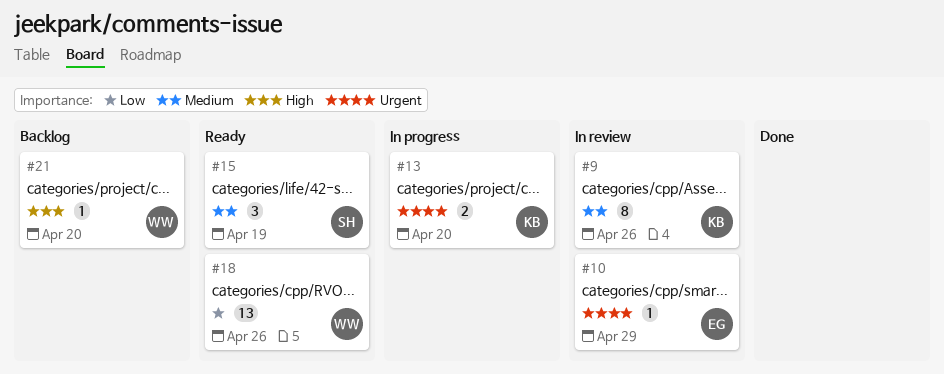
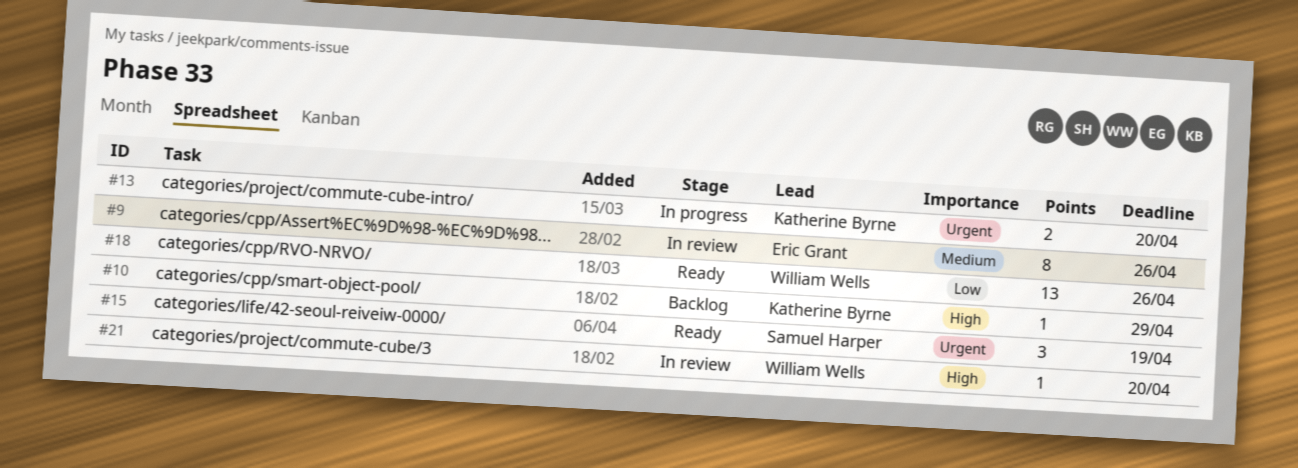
#9, owner: Katherine Byrne -> Eric Grant
#10, status: In review -> Backlog
#10, owner: Eric Grant -> Katherine Byrne
#10, priority: Urgent -> High
#15, priority: Medium -> Urgent
#21, status: Backlog -> In review

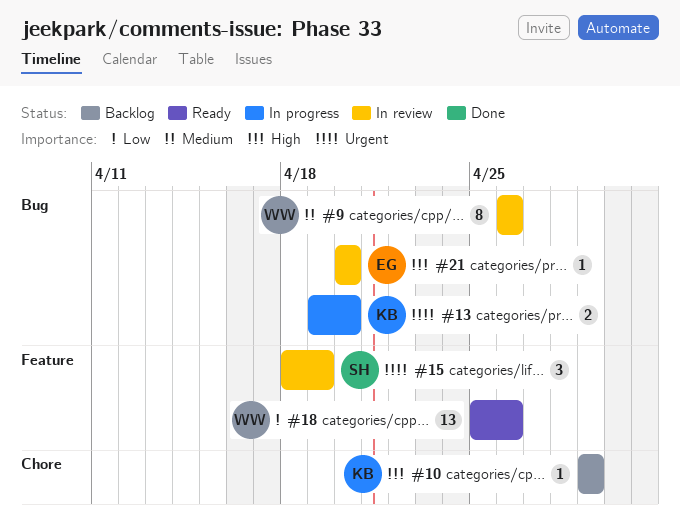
#9, owner: Eric Grant -> William Wells
#15, status: Ready -> In review
#21, owner: William Wells -> Eric Grant

